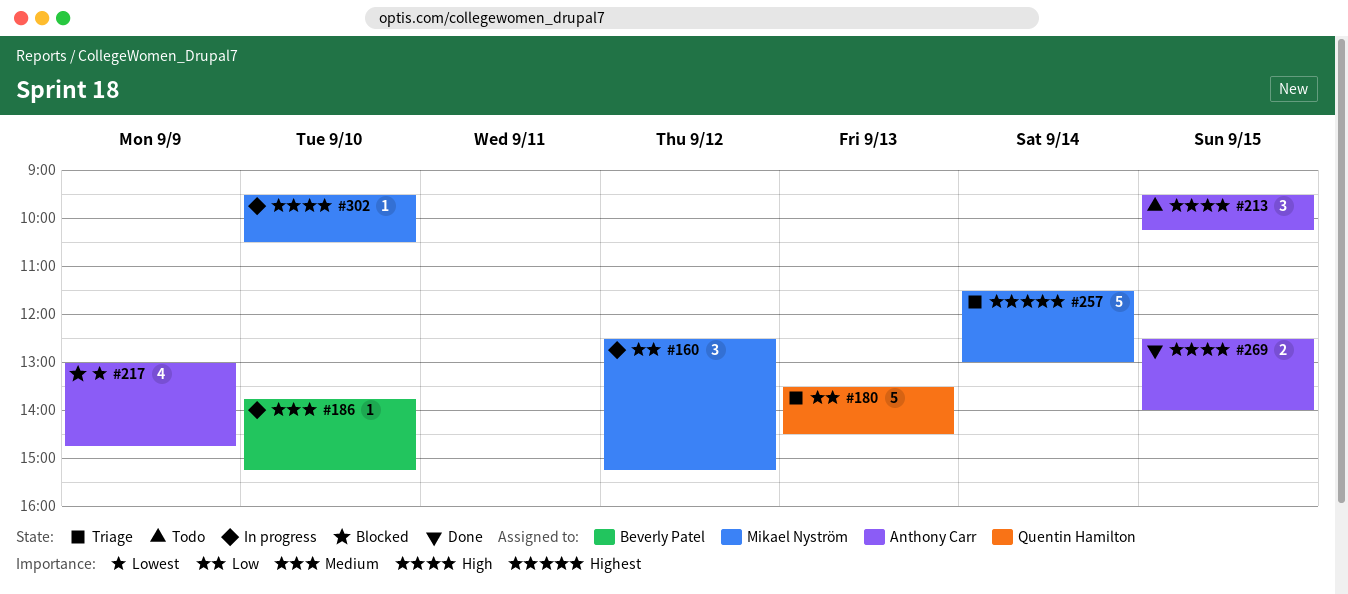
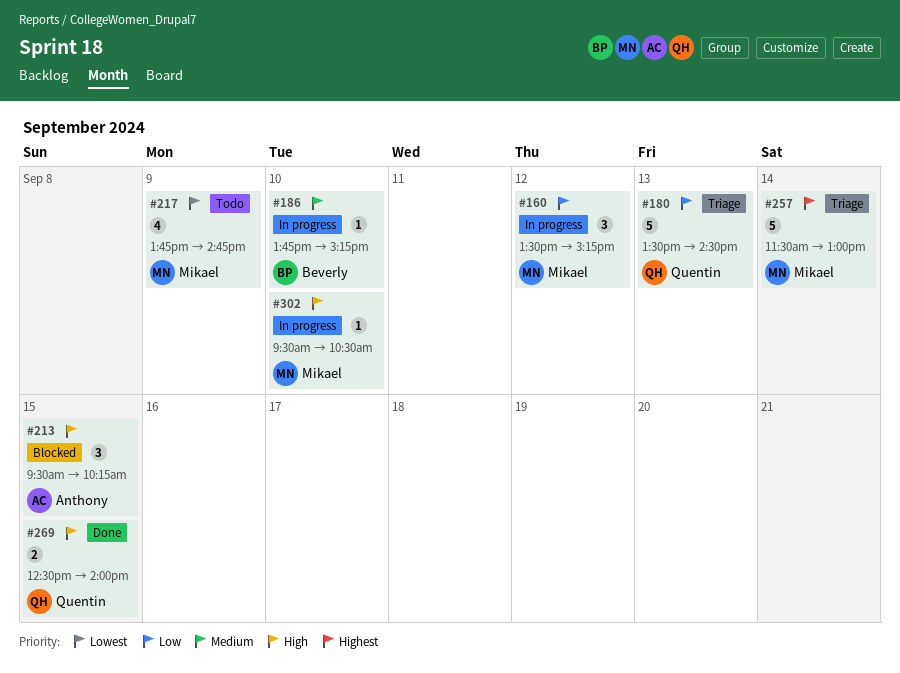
#160, begins: 12:30 -> 13:30
#213, status: Todo -> Blocked
#217, status: Blocked -> Todo
#217, owner: Anthony Carr -> Mikael Nyström
#217, begins: 13:00 -> 13:45
#269, owner: Anthony Carr -> Quentin Hamilton

